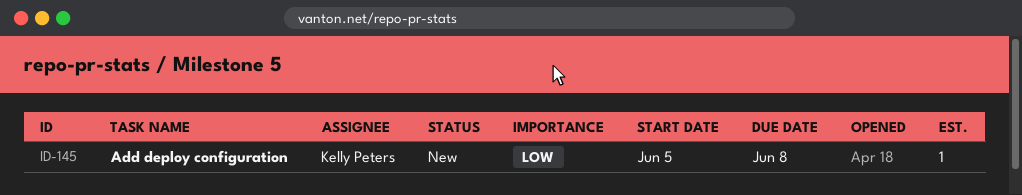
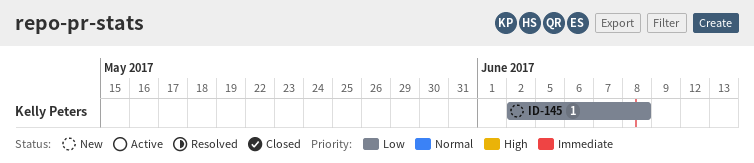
ID-145, start: Jun 5 -> Jun 2

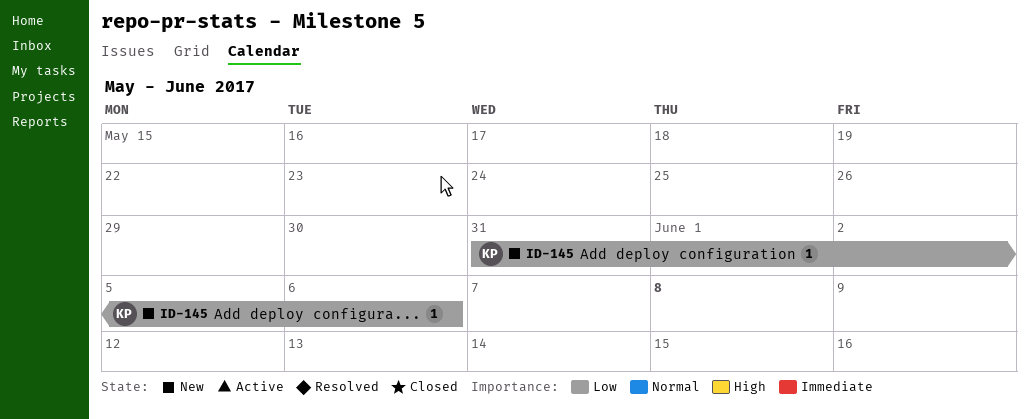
ID-145, start: Jun 2 -> May 31
ID-145, due: Jun 8 -> Jun 6

